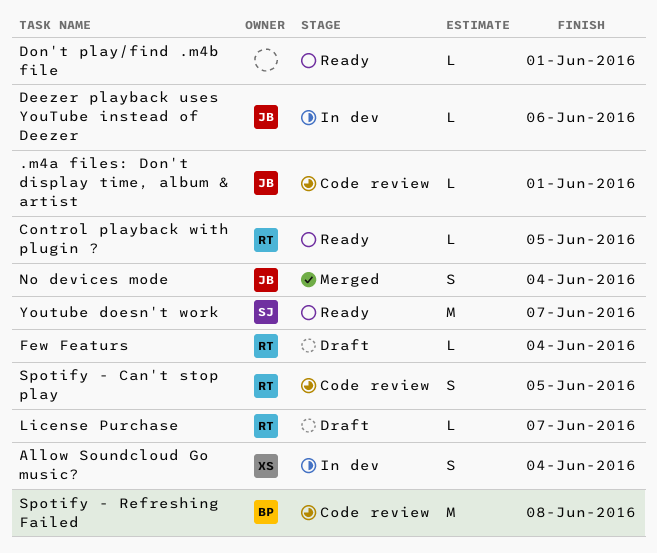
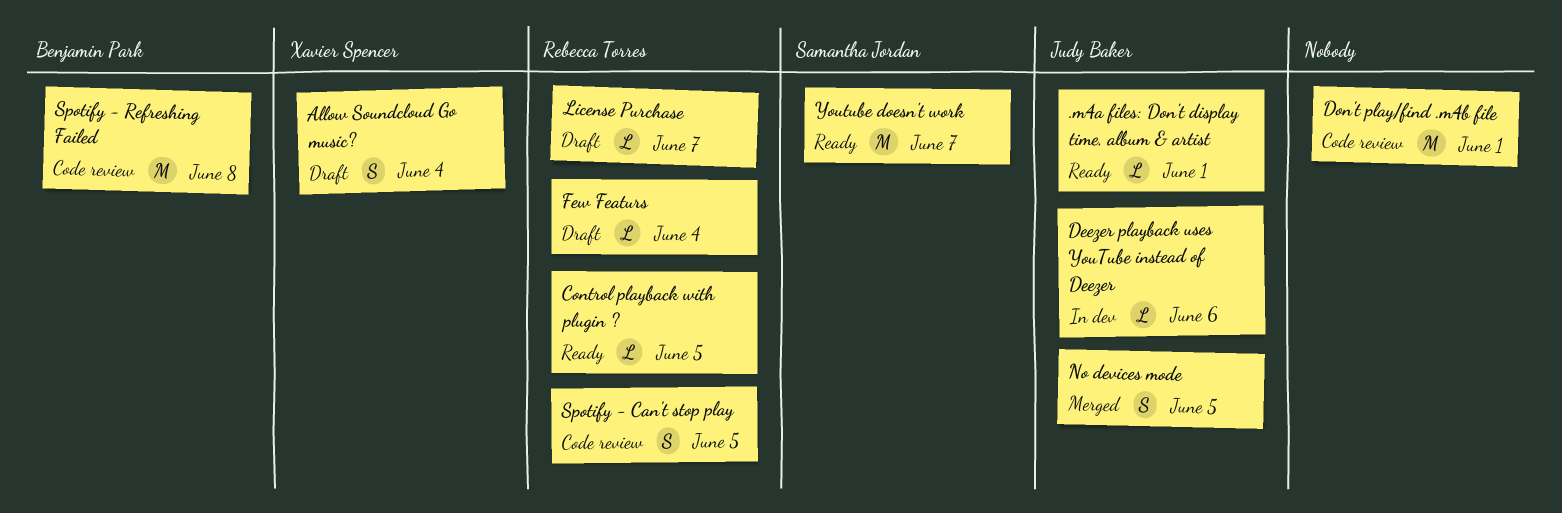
.m4a files: Don't display time, album & artist, status: Code review -> Ready
Allow Soundcloud Go music?, status: In dev -> Draft
Don't play/find .m4b file, status: Ready -> Code review
Don't play/find .m4b file, estimate: L -> M
No devices mode, due: Jun 4 -> Jun 5

